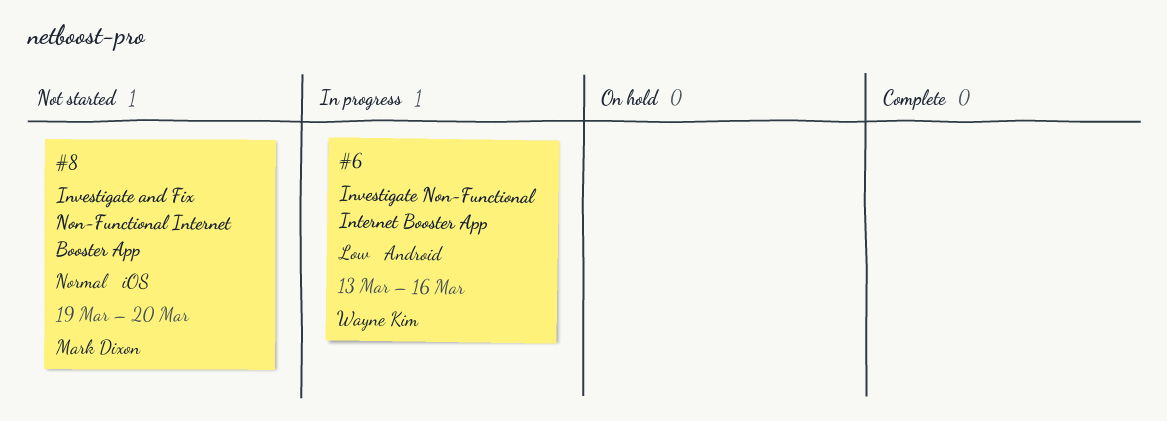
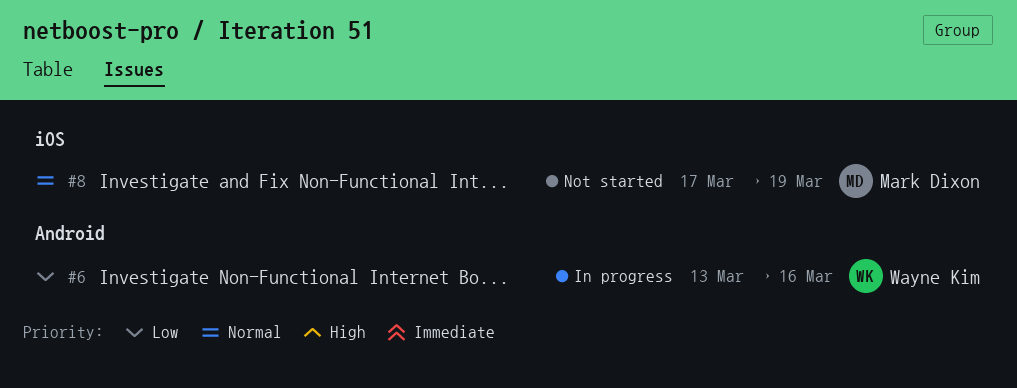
#8, start: Mar 19 -> Mar 17
#8, due: Mar 20 -> Mar 19

